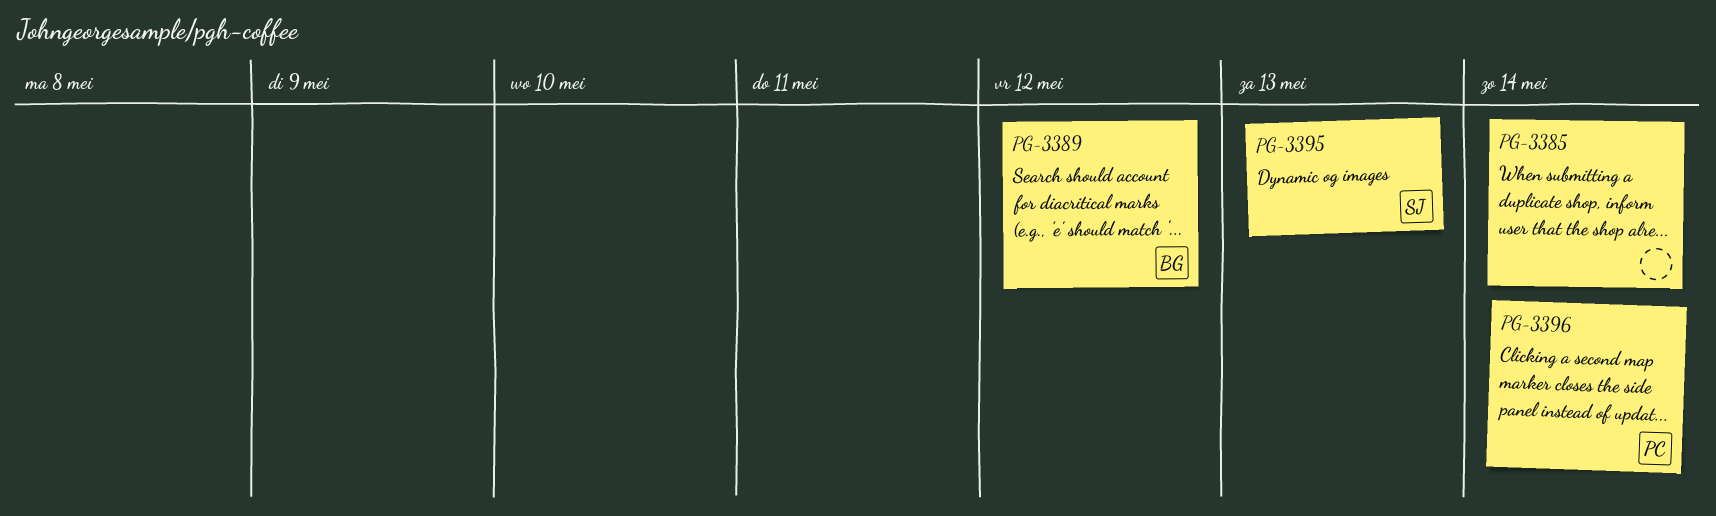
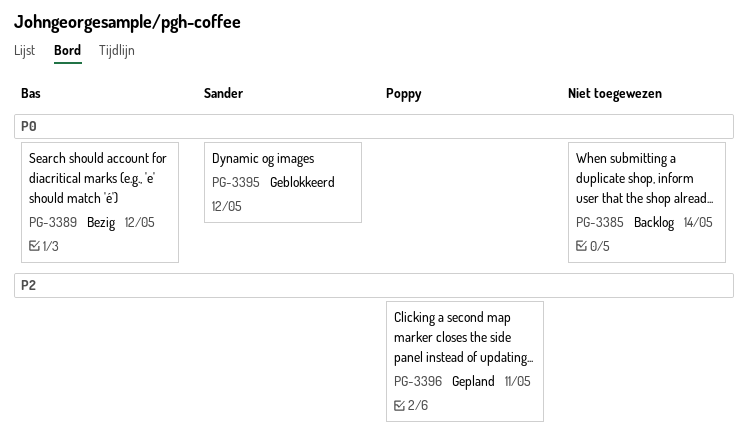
PG-3395, due: May 13 -> May 12
PG-3396, due: May 14 -> May 11

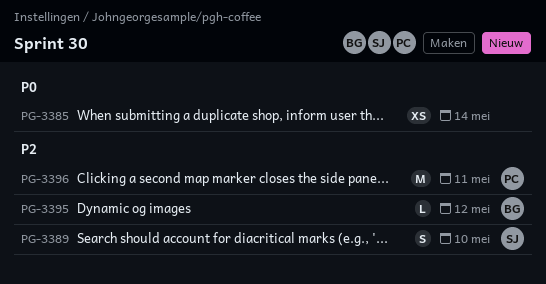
PG-3389, owner: Bas -> Sander
PG-3389, priority: P0 -> P2
PG-3389, due: May 12 -> May 10
PG-3395, owner: Sander -> Bas
PG-3395, priority: P0 -> P2

